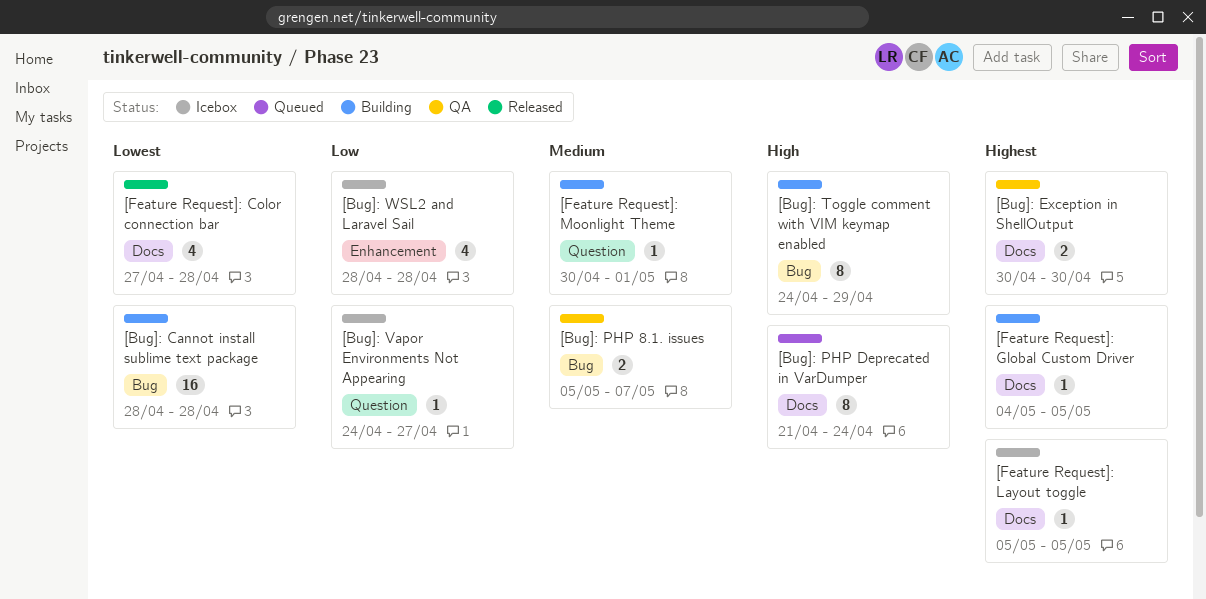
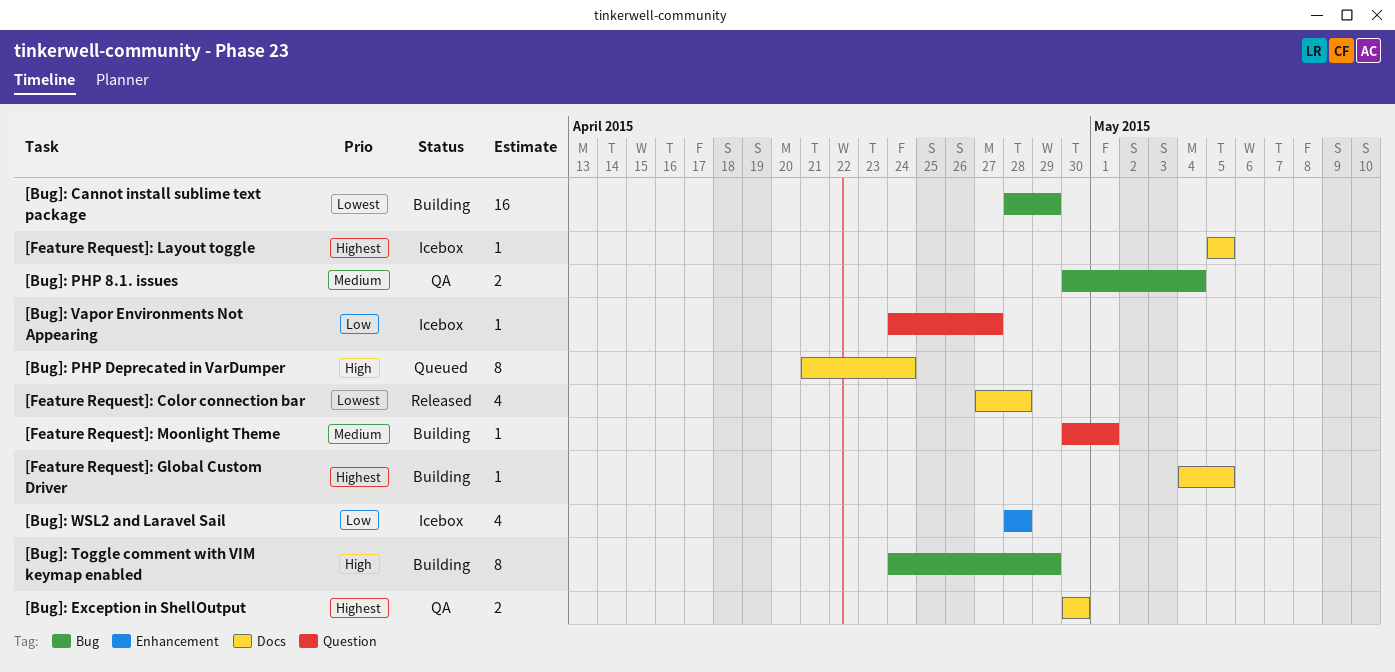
[Bug]: Cannot install sublime text package, due: Apr 28 -> Apr 29
[Bug]: PHP 8.1. issues, start: May 5 -> Apr 30
[Bug]: PHP 8.1. issues, due: May 7 -> May 4

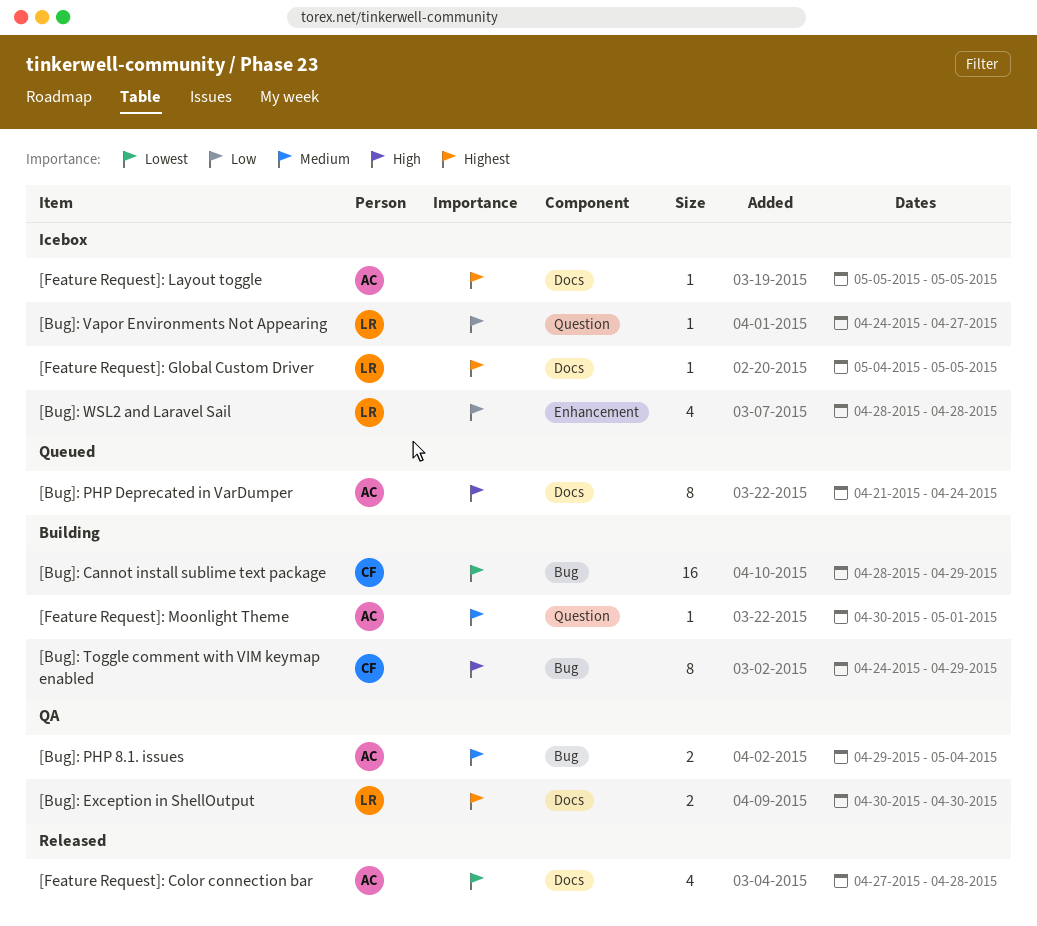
[Bug]: PHP 8.1. issues, start: Apr 30 -> Apr 29
[Feature Request]: Global Custom Driver, status: Building -> Icebox

